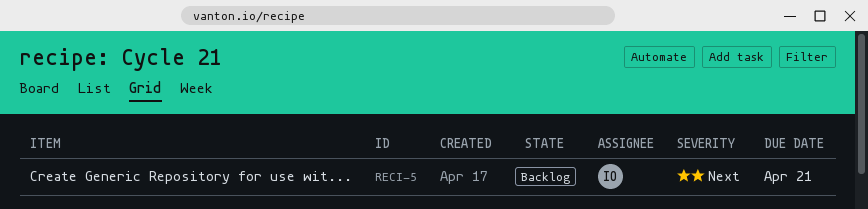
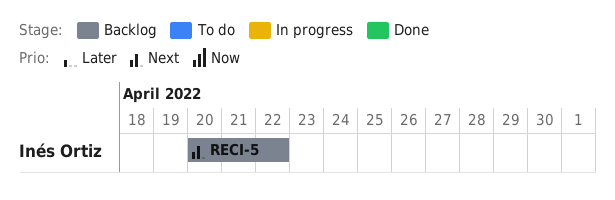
RECI-5, due: Apr 21 -> Apr 22

